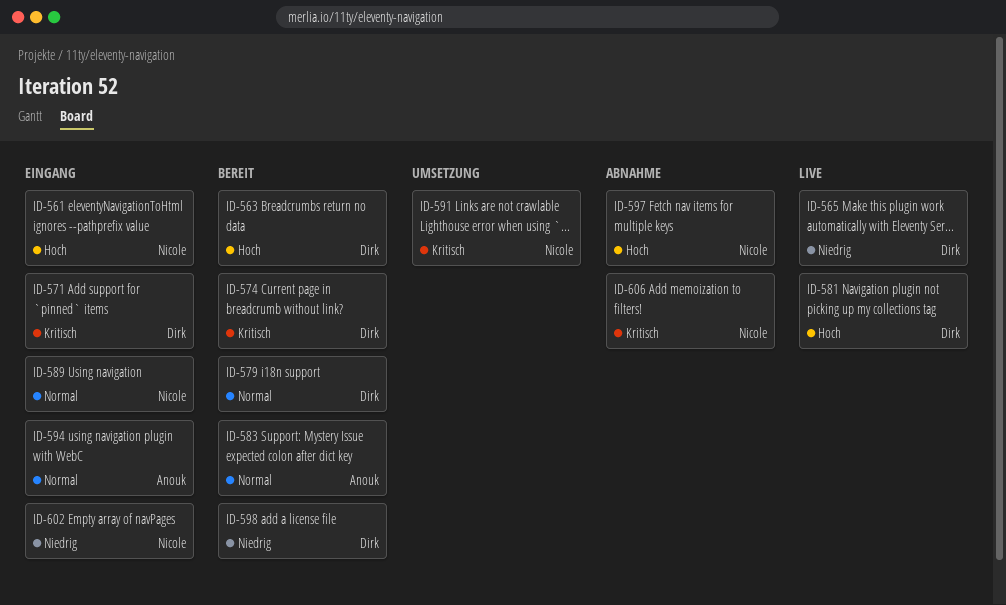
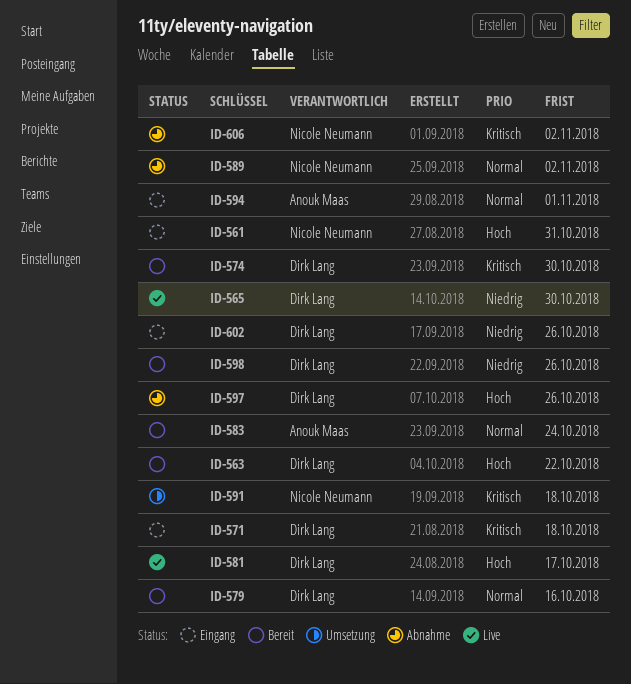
ID-589, status: Eingang -> Abnahme
ID-597, owner: Nicole Neumann -> Dirk Lang
ID-602, owner: Nicole Neumann -> Dirk Lang

